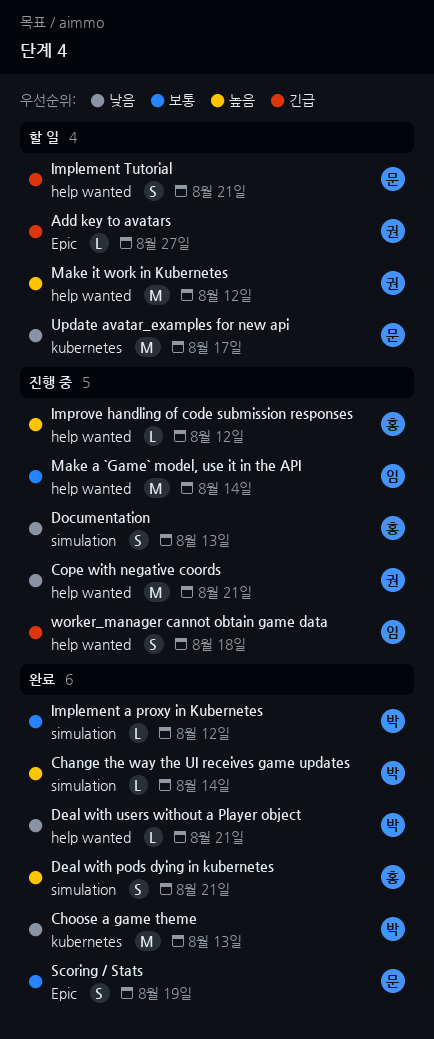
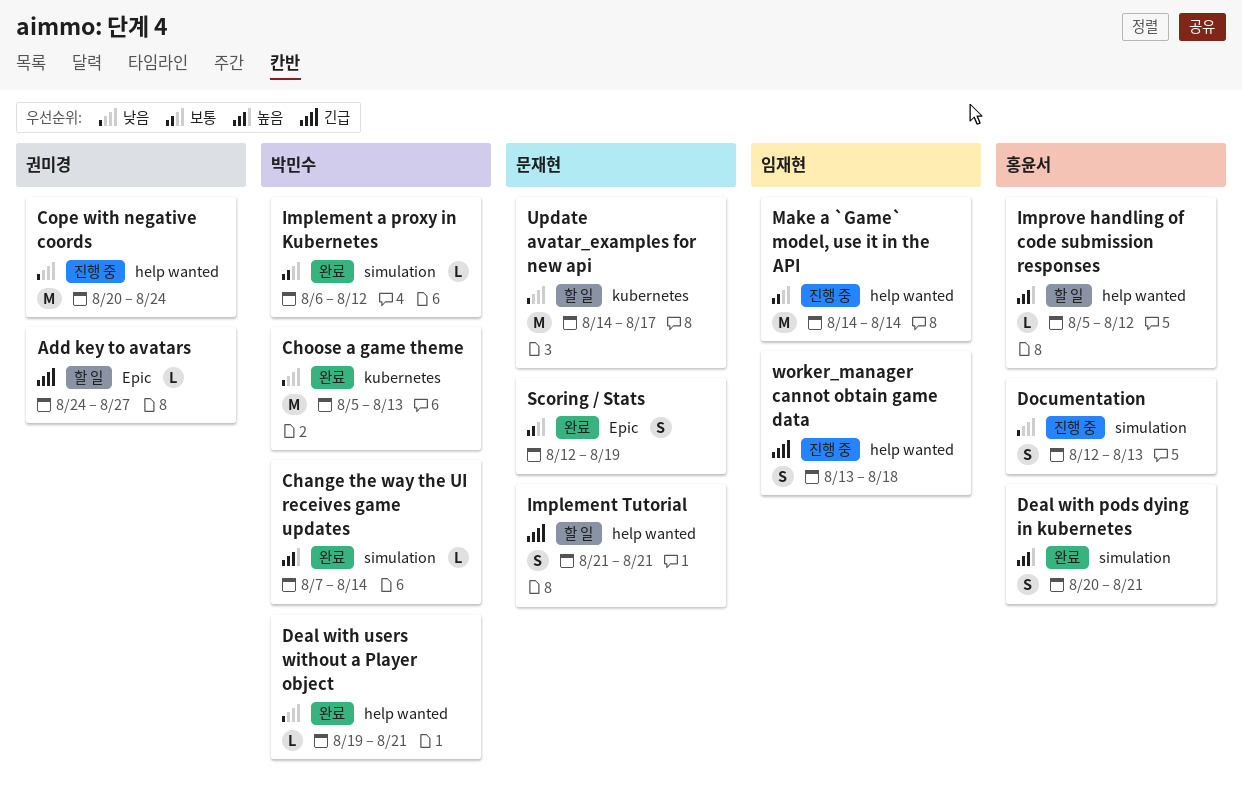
Cope with negative coords, due: Aug 21 -> Aug 24
Improve handling of code submission responses, status: 진행 중 -> 할 일
Make it work in Kubernetes: present -> none

